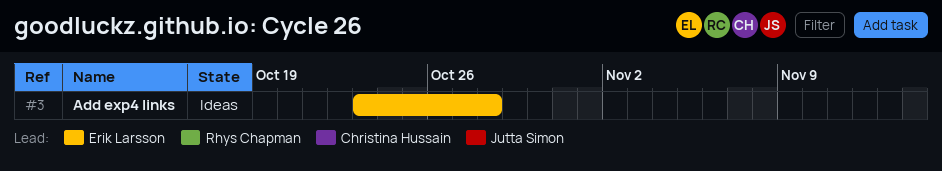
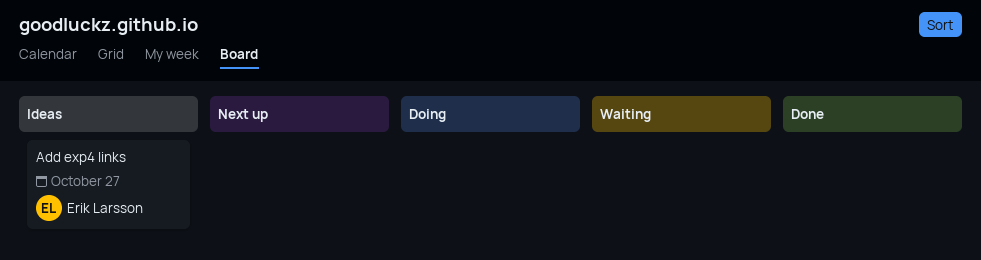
Add exp4 links, due: Oct 28 -> Oct 27

